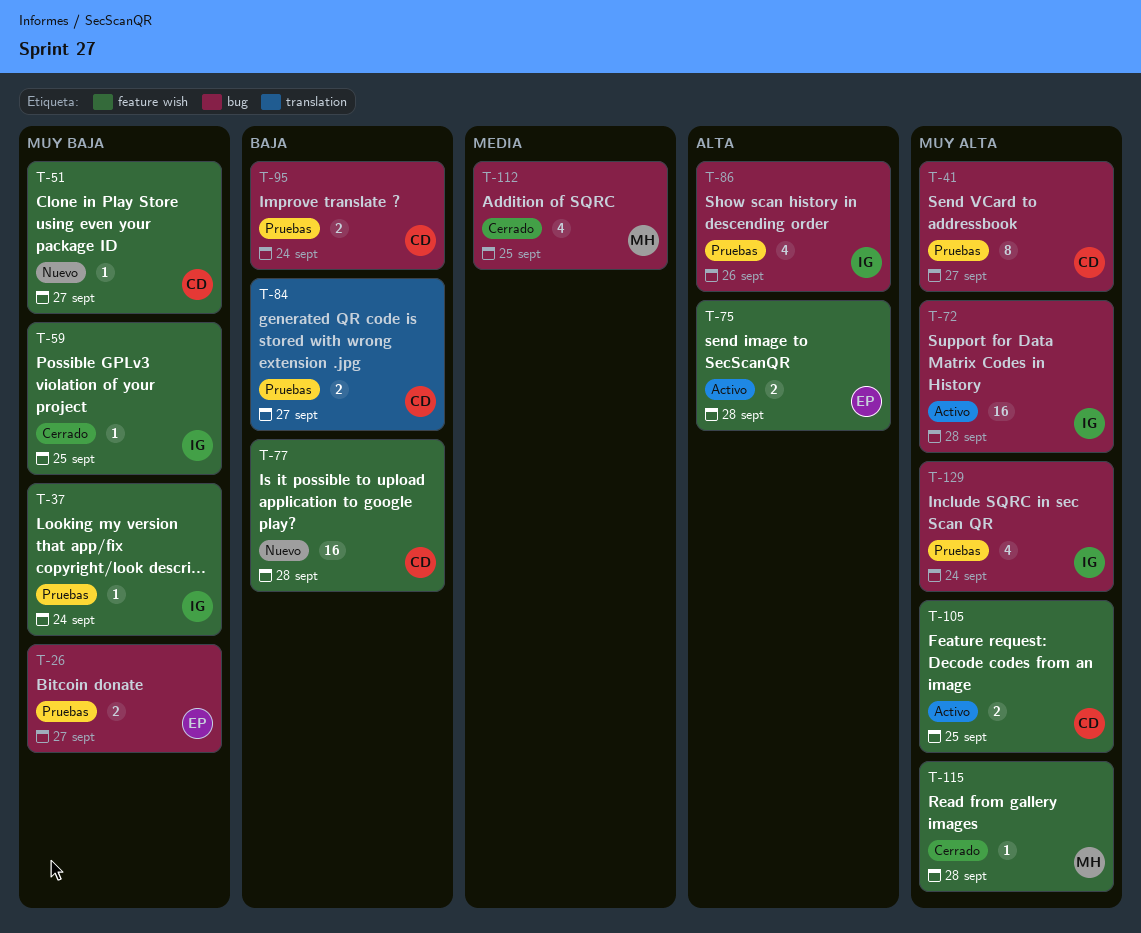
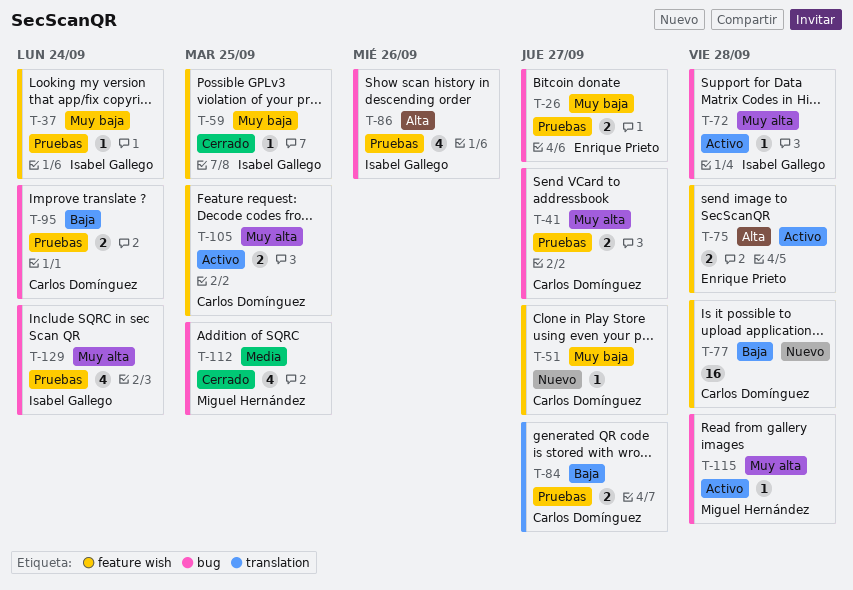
T-41, estimate: 8 -> 2
T-72, estimate: 16 -> 1
T-115, status: Cerrado -> Activo
T-115, label: feature wish -> bug

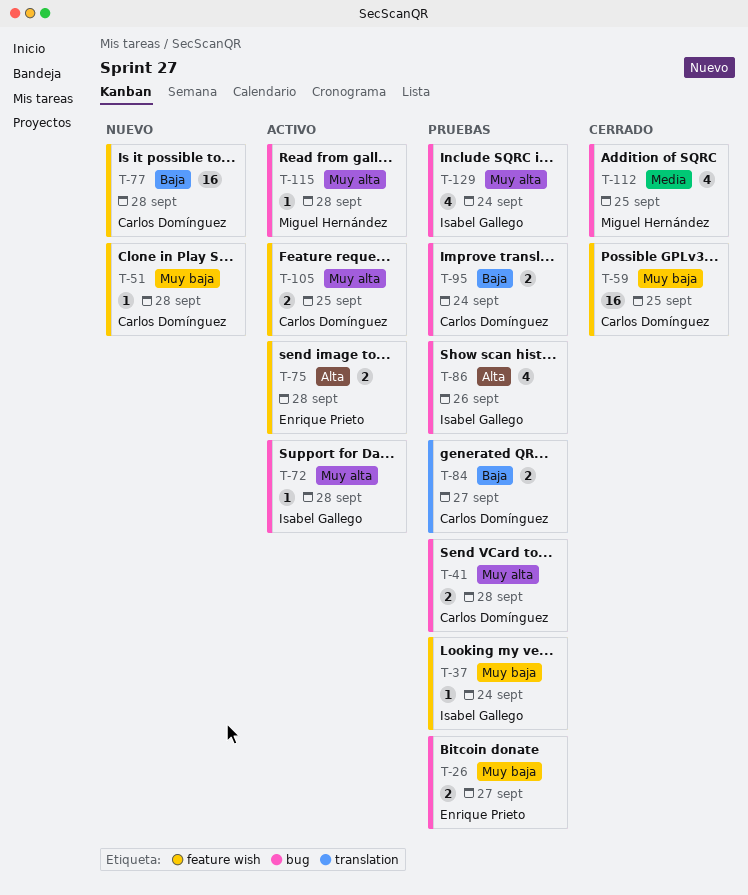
T-41, due: Sep 27 -> Sep 28
T-51, due: Sep 27 -> Sep 28
T-59, owner: Isabel Gallego -> Carlos Domínguez
T-59, estimate: 1 -> 16

